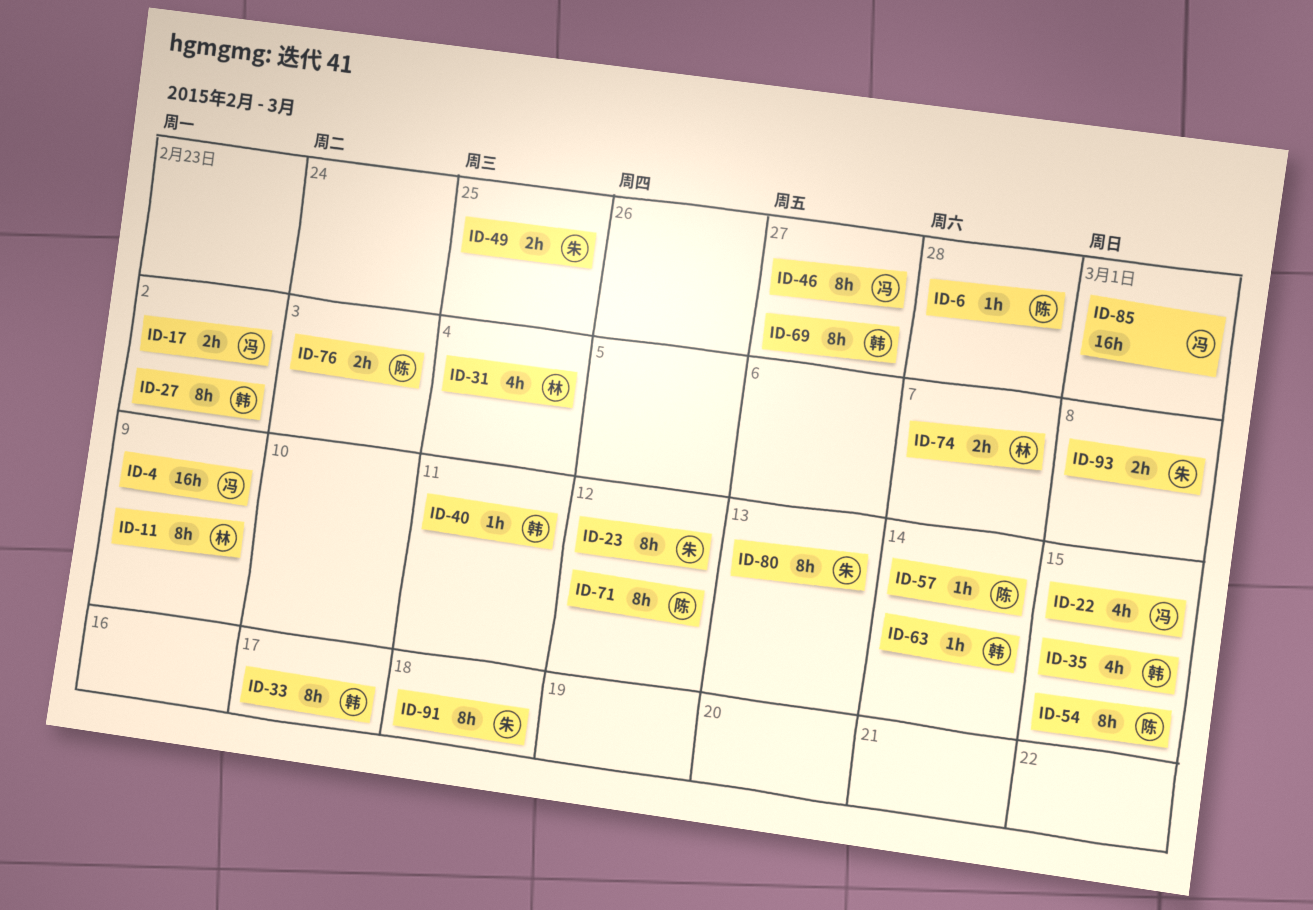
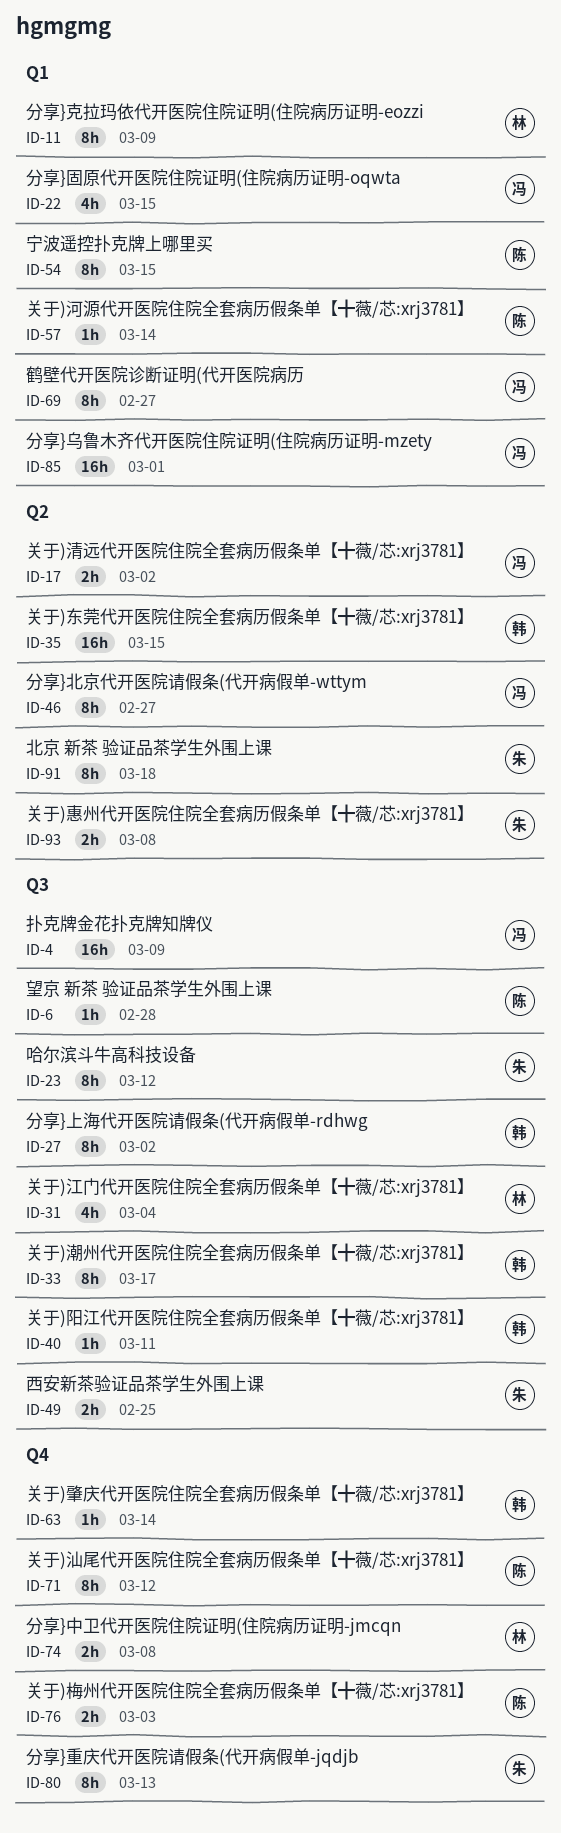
ID-35, estimate: 4h -> 16h
ID-69, owner: 韩 -> 冯
ID-74, due: Mar 7 -> Mar 8

